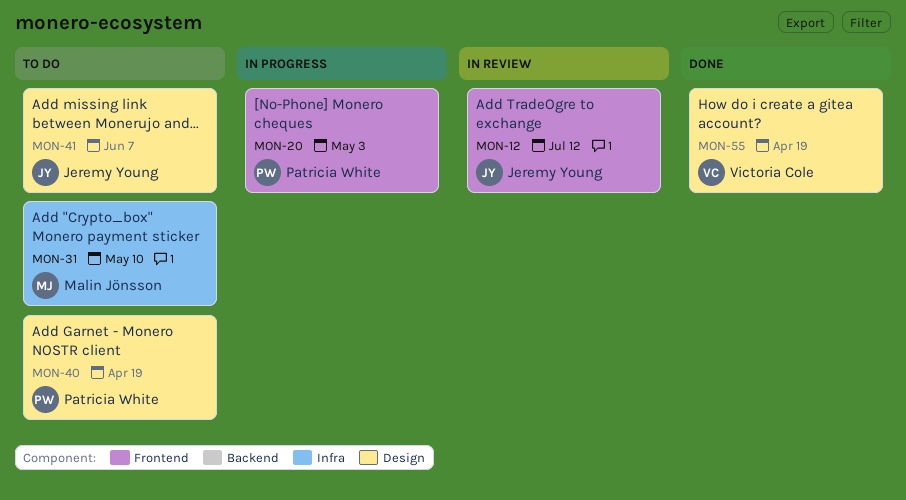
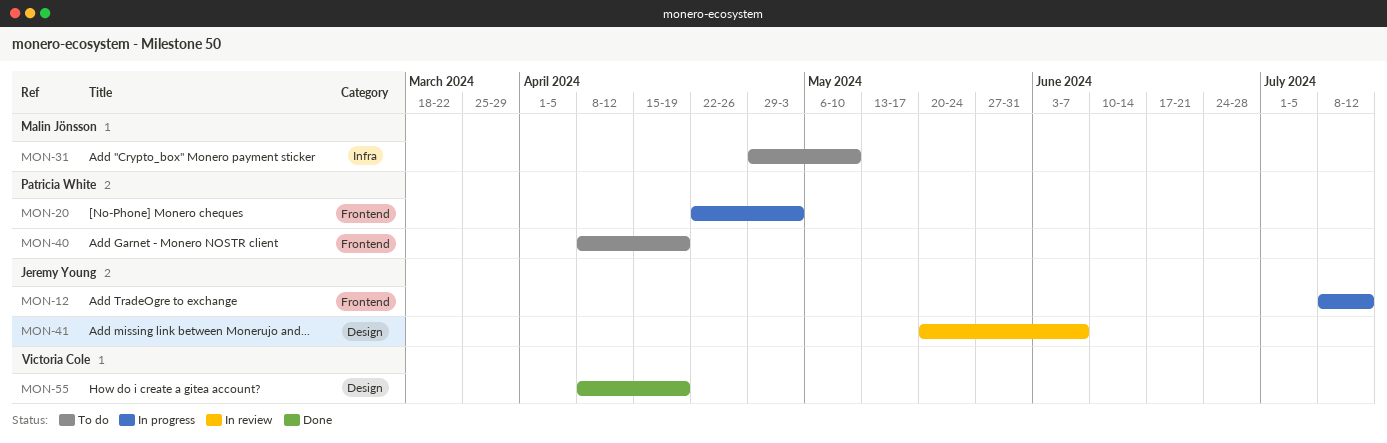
MON-12, status: In review -> In progress
MON-40, label: Design -> Frontend
MON-41, status: To do -> In review

